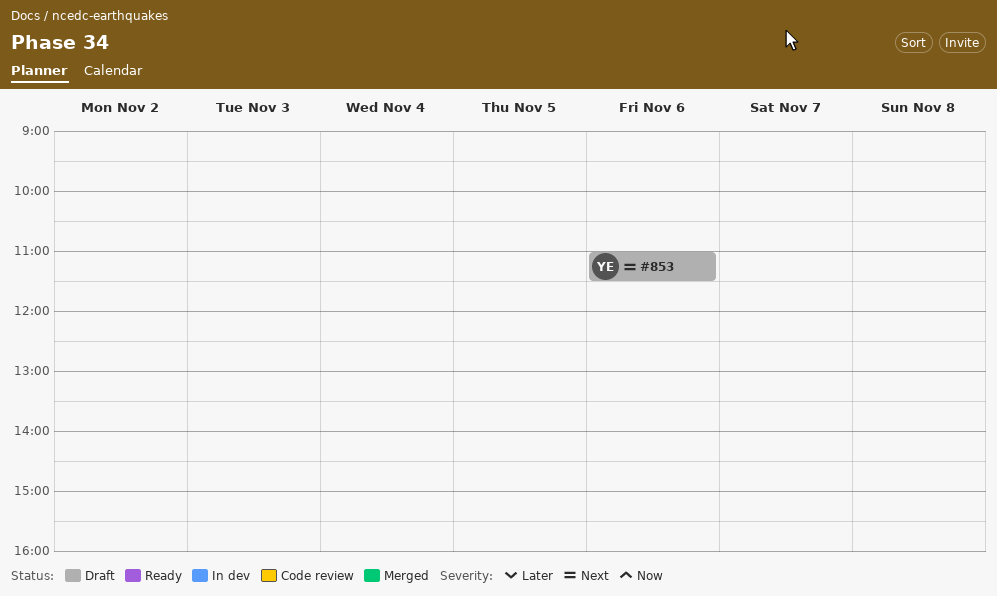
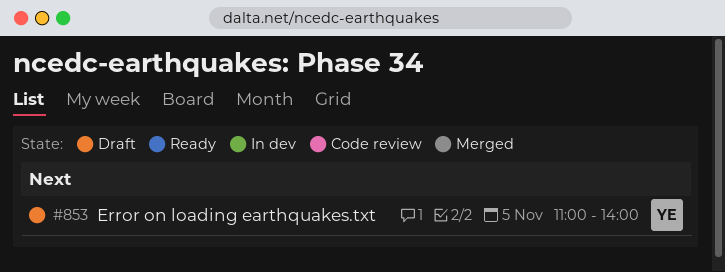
#853, day: Nov 6 -> Nov 5
#853, ends: 11:30 -> 14:00

